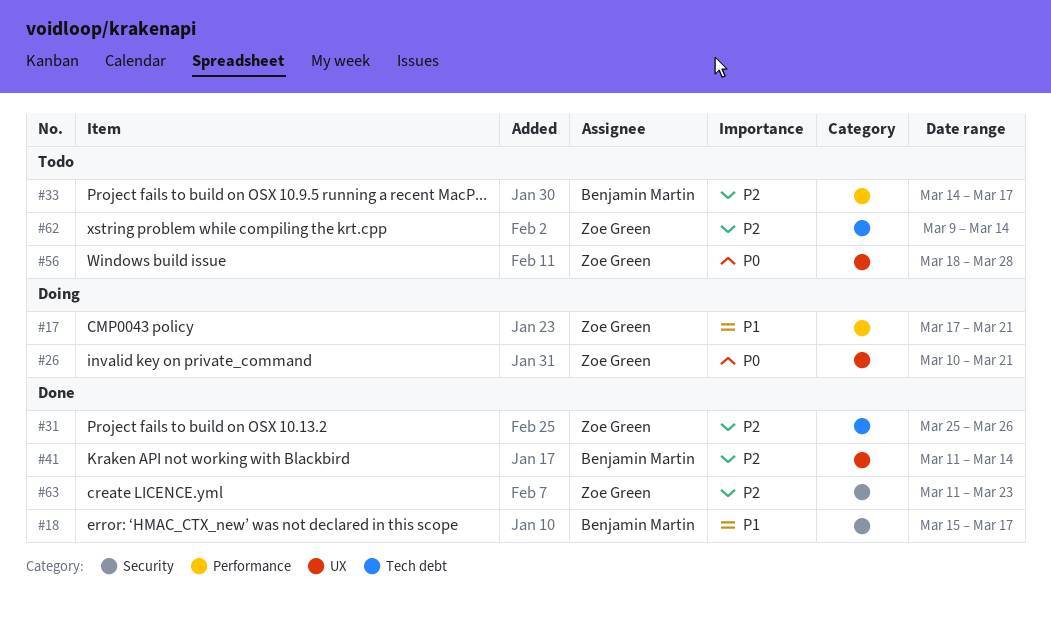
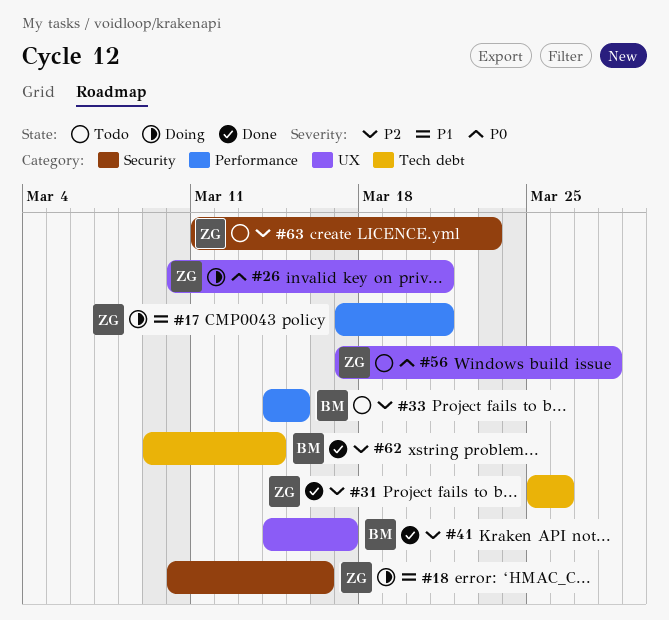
#18, status: Done -> Doing
#18, owner: Benjamin Martin -> Zoe Green
#18, start: Mar 15 -> Mar 10
#18, due: Mar 17 -> Mar 16
#33, due: Mar 17 -> Mar 15
#41, start: Mar 11 -> Mar 14
#41, due: Mar 14 -> Mar 17
#56, start: Mar 18 -> Mar 17
#62, status: Todo -> Done
#62, owner: Zoe Green -> Benjamin Martin
#63, status: Done -> Todo

